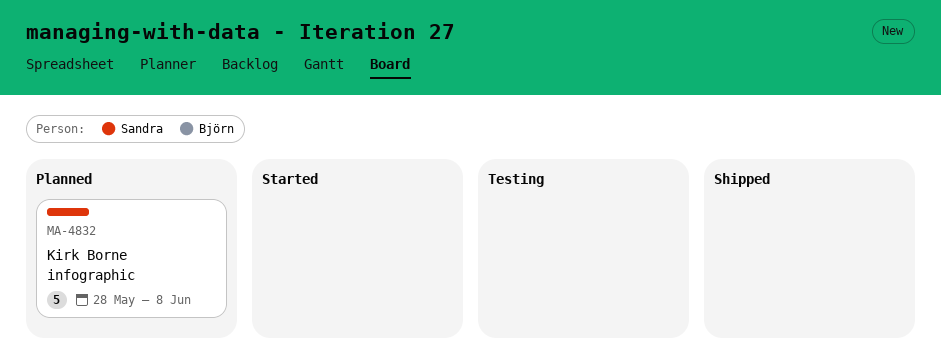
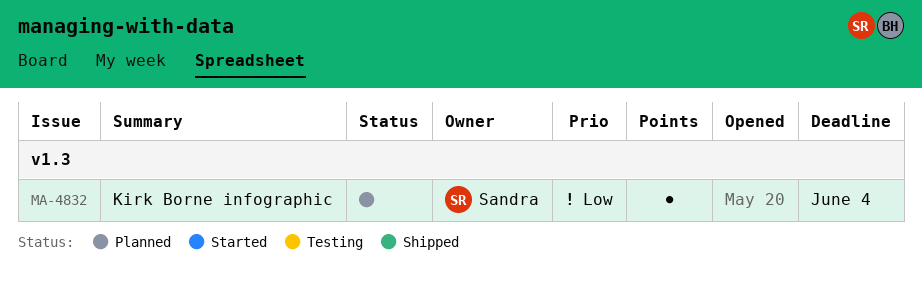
MA-4832, estimate: 5 -> 1
MA-4832, due: Jun 8 -> Jun 4

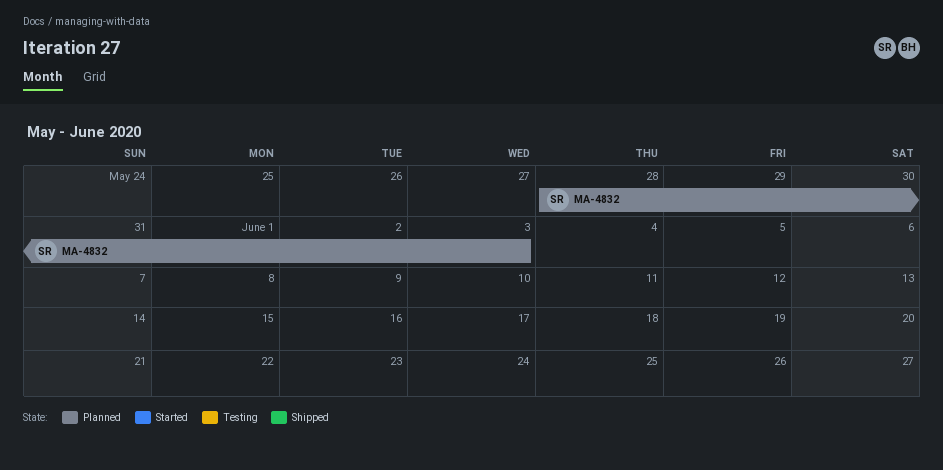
MA-4832, due: Jun 4 -> Jun 3

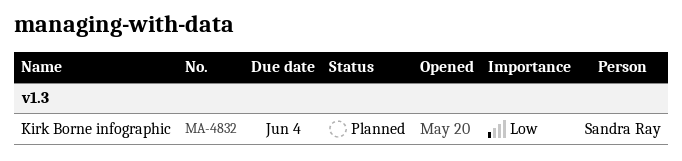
MA-4832, due: Jun 3 -> Jun 4

